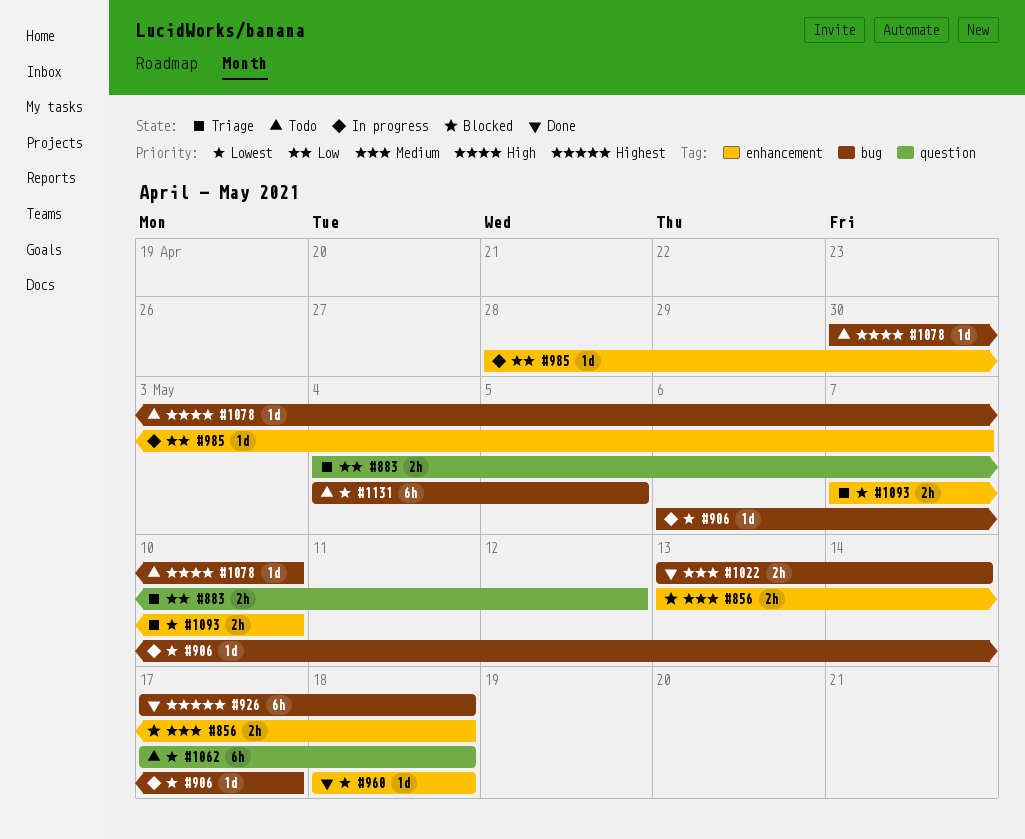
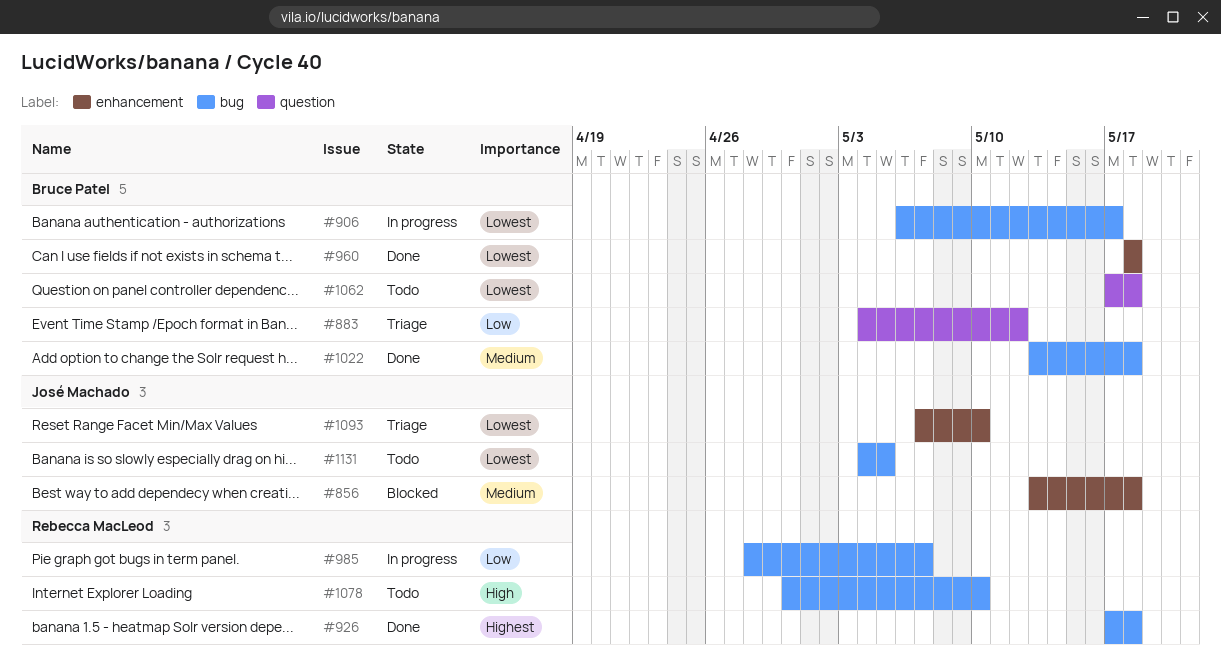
#985, label: enhancement -> bug
#1022, due: May 14 -> May 18

